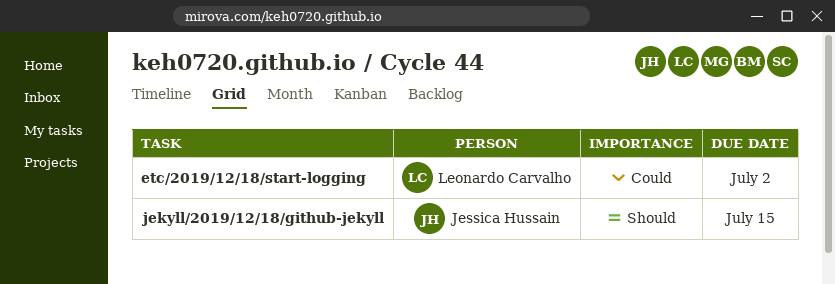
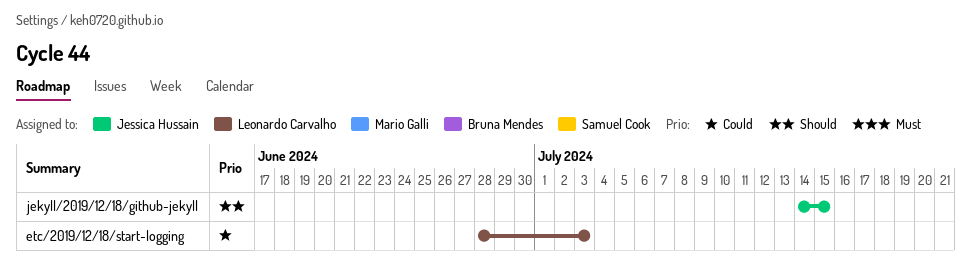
etc/2019/12/18/start-logging, due: Jul 2 -> Jul 3

